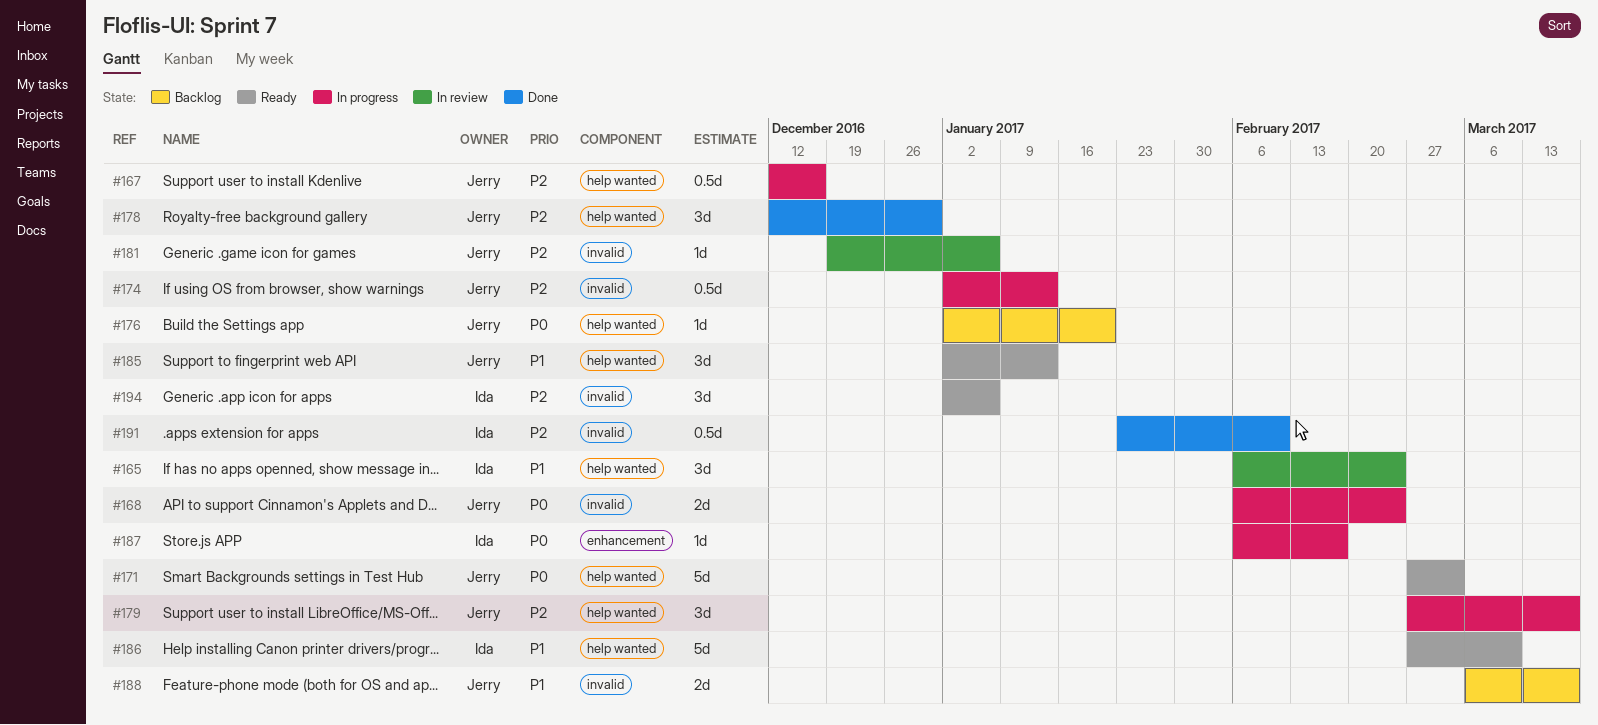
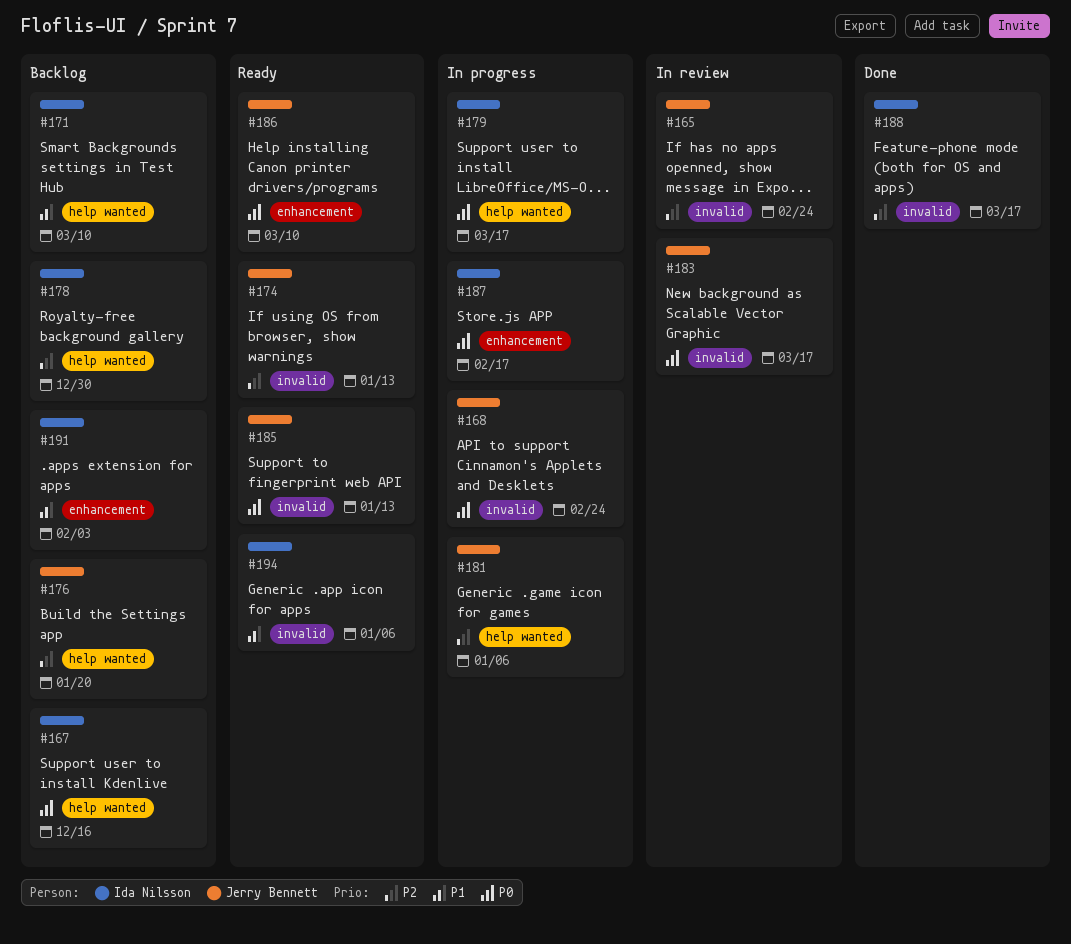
#165, owner: Ida Nilsson -> Jerry Bennett
#165, priority: P1 -> P2
#165, label: help wanted -> invalid
#167, status: In progress -> Backlog
#167, owner: Jerry Bennett -> Ida Nilsson
#167, priority: P2 -> P0
#171, status: Ready -> Backlog
#171, owner: Jerry Bennett -> Ida Nilsson
#171, priority: P0 -> P1
#171, due: Mar 3 -> Mar 10
#174, status: In progress -> Ready
#176, priority: P0 -> P2
#178, status: Done -> Backlog
#178, owner: Jerry Bennett -> Ida Nilsson
#179, owner: Jerry Bennett -> Ida Nilsson
#179, priority: P2 -> P0
#181, status: In review -> In progress
#181, label: invalid -> help wanted
#183: none -> present
#185, priority: P1 -> P0
#185, label: help wanted -> invalid
#186, owner: Ida Nilsson -> Jerry Bennett
#186, priority: P1 -> P0
#186, label: help wanted -> enhancement
#188, status: Backlog -> Done
#188, owner: Jerry Bennett -> Ida Nilsson
#188, priority: P1 -> P2
#191, status: Done -> Backlog
#191, priority: P2 -> P1
#191, label: invalid -> enhancement
#191, due: Feb 10 -> Feb 3
#194, priority: P2 -> P1

